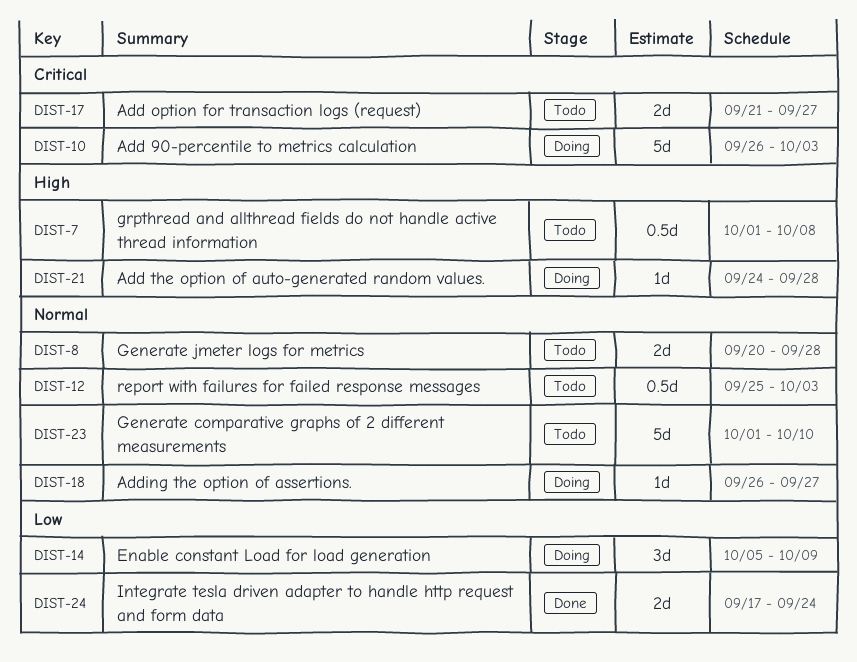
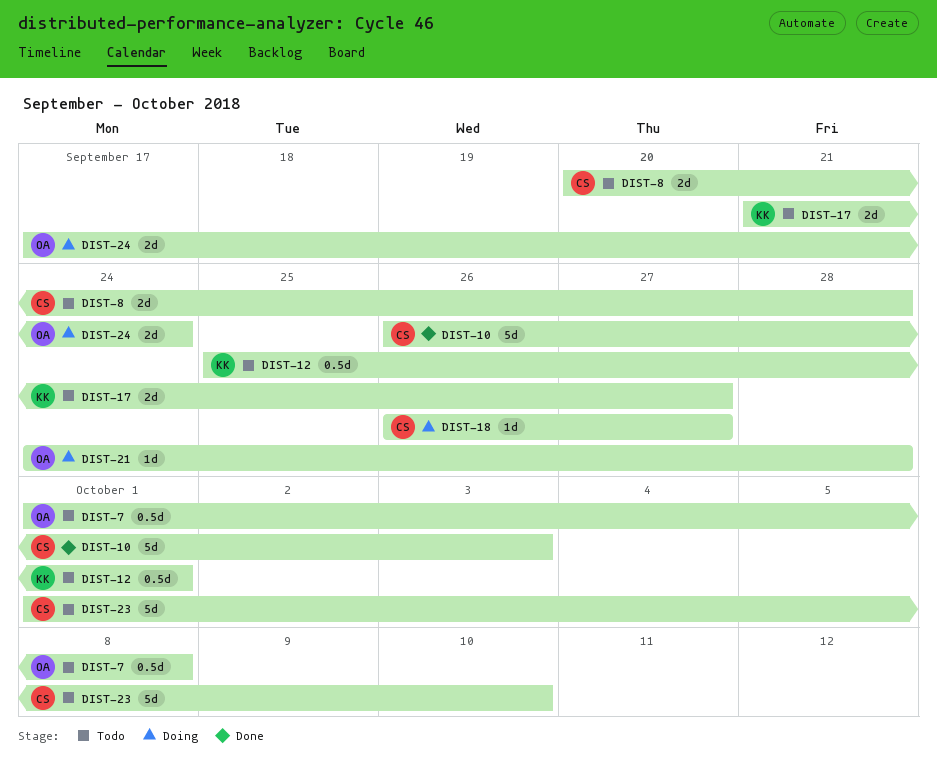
DIST-10, status: Doing -> Done
DIST-12, due: Oct 3 -> Oct 1
DIST-14: present -> none
DIST-24, status: Done -> Doing

